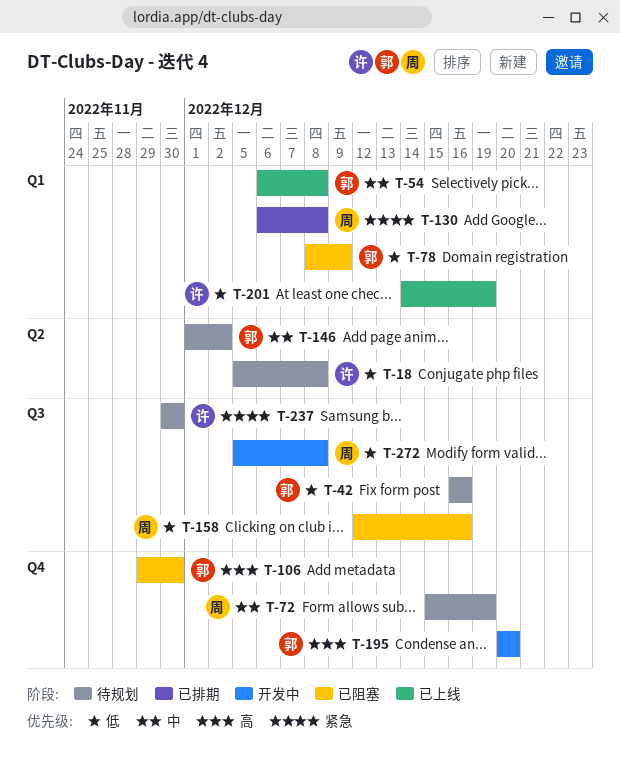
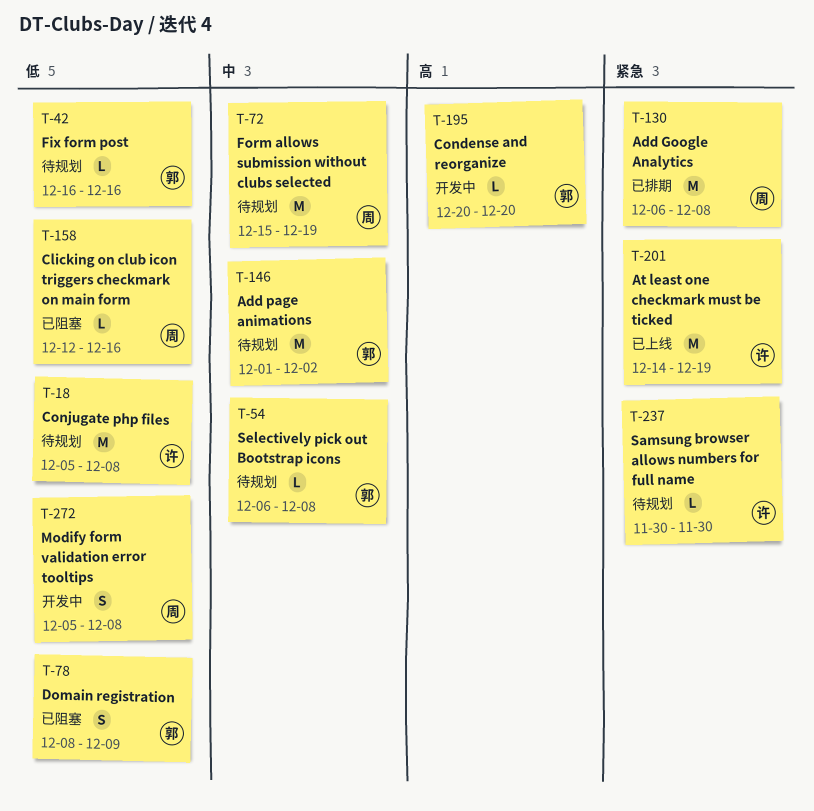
T-54, status: 已上线 -> 待规划
T-106: present -> none
T-201, priority: 低 -> 紧急

